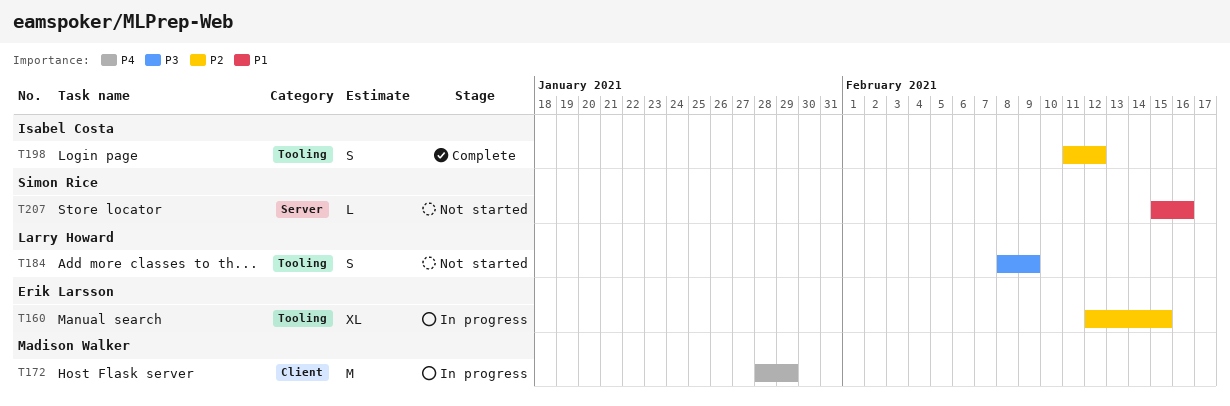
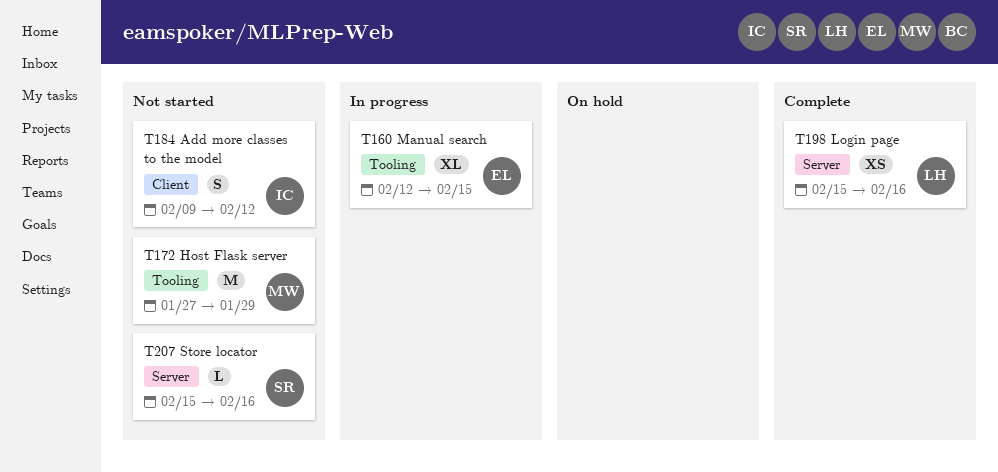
T172, status: In progress -> Not started
T172, label: Client -> Tooling
T172, start: Jan 28 -> Jan 27
T184, owner: Larry Howard -> Isabel Costa
T184, label: Tooling -> Client
T184, start: Feb 8 -> Feb 9
T184, due: Feb 9 -> Feb 12
T198, owner: Isabel Costa -> Larry Howard
T198, label: Tooling -> Server
T198, estimate: S -> XS
T198, start: Feb 11 -> Feb 15
T198, due: Feb 12 -> Feb 16

